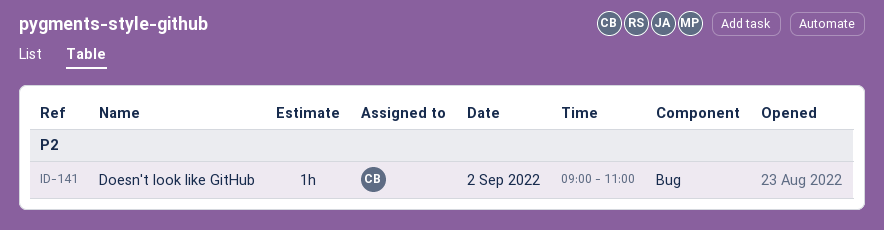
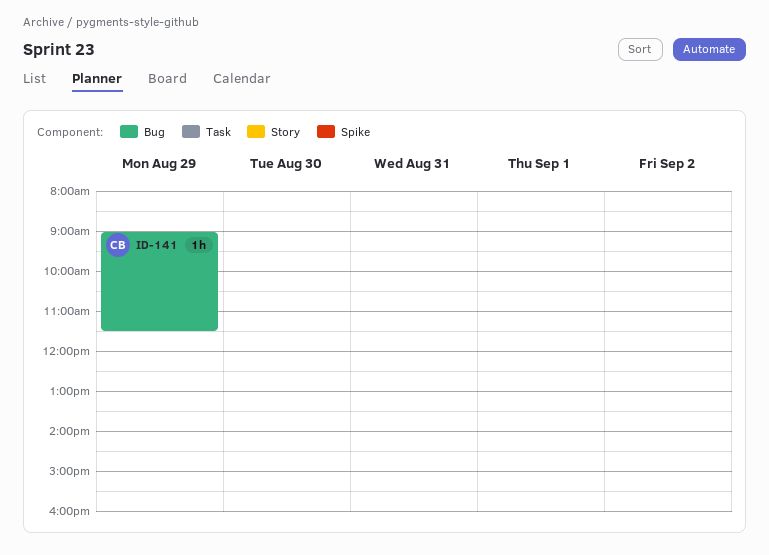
ID-141, day: Sep 2 -> Aug 29
ID-141, ends: 11:00 -> 11:30

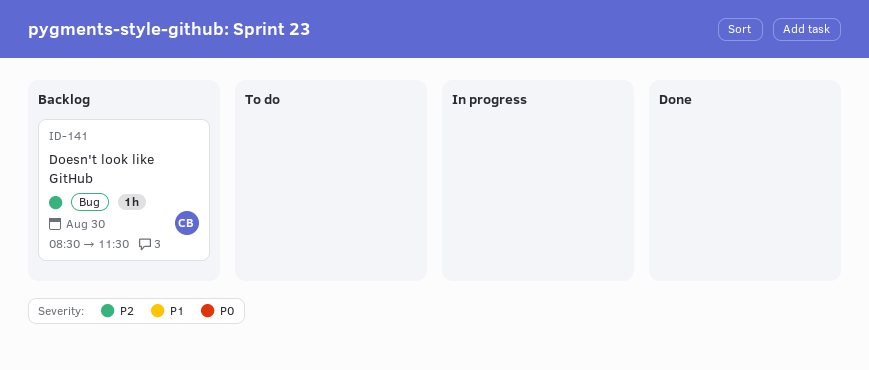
ID-141, day: Aug 29 -> Aug 30
ID-141, begins: 09:00 -> 08:30

